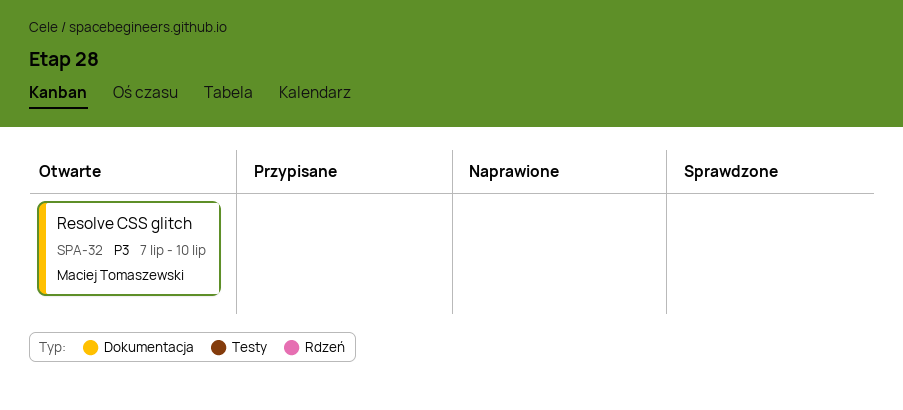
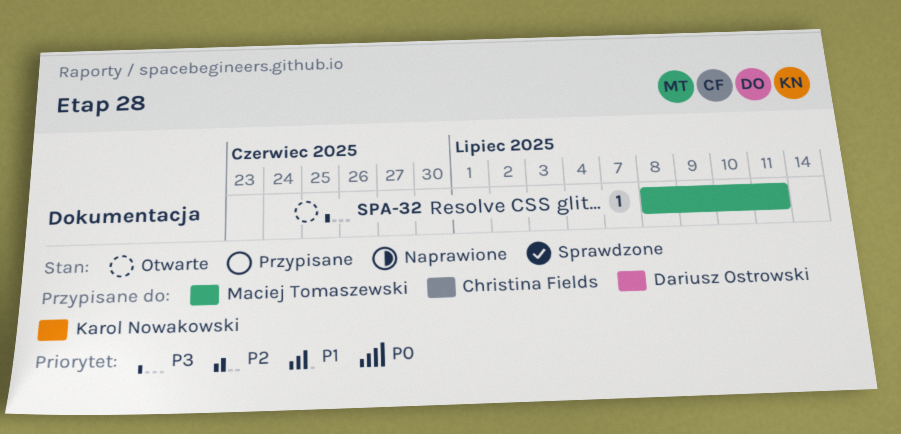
SPA-32, start: Jul 7 -> Jul 8
SPA-32, due: Jul 10 -> Jul 11

